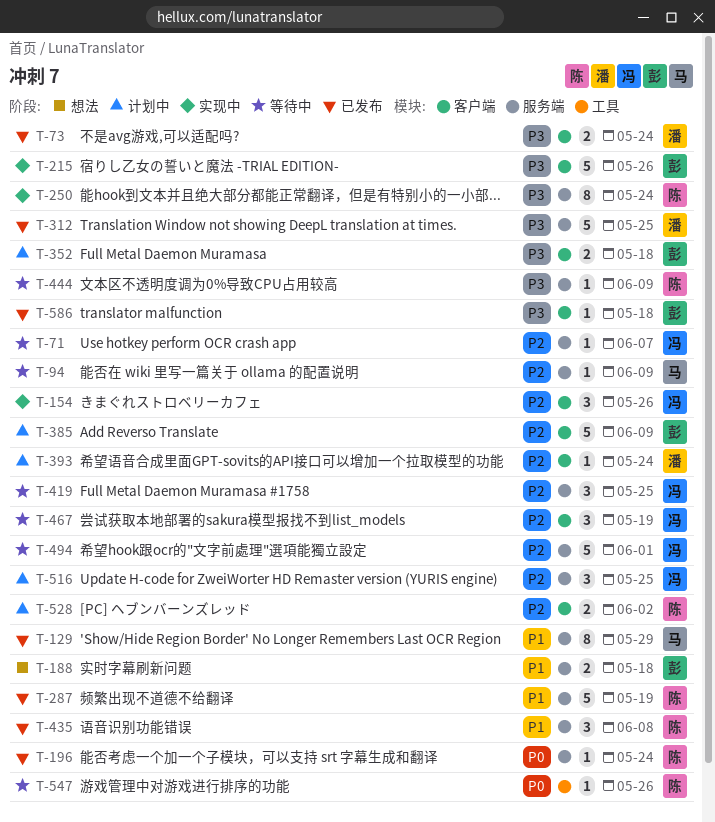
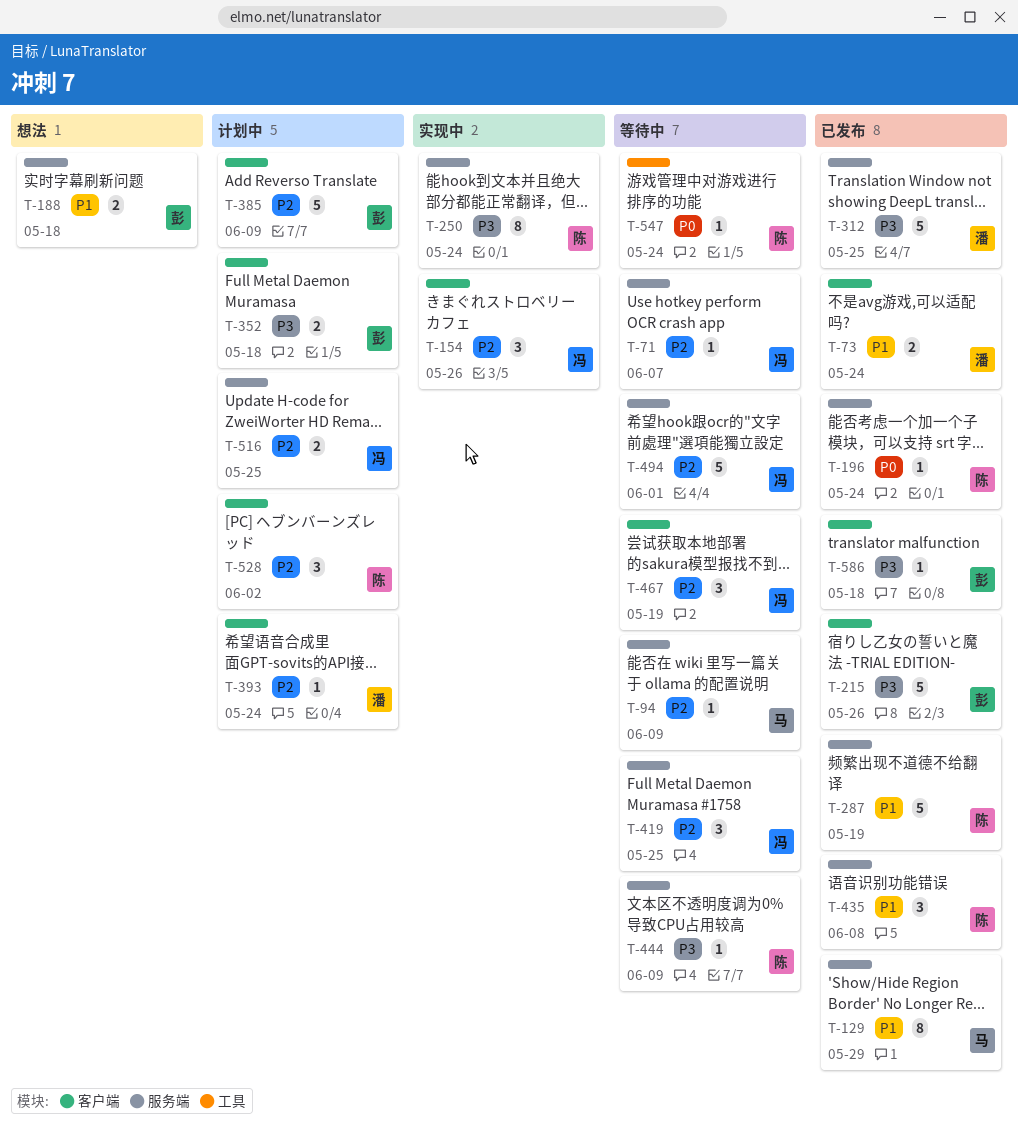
T-73, priority: P3 -> P1
T-215, status: 实现中 -> 已发布
T-516, estimate: 3 -> 2
T-528, estimate: 2 -> 3
T-547, due: May 26 -> May 24

